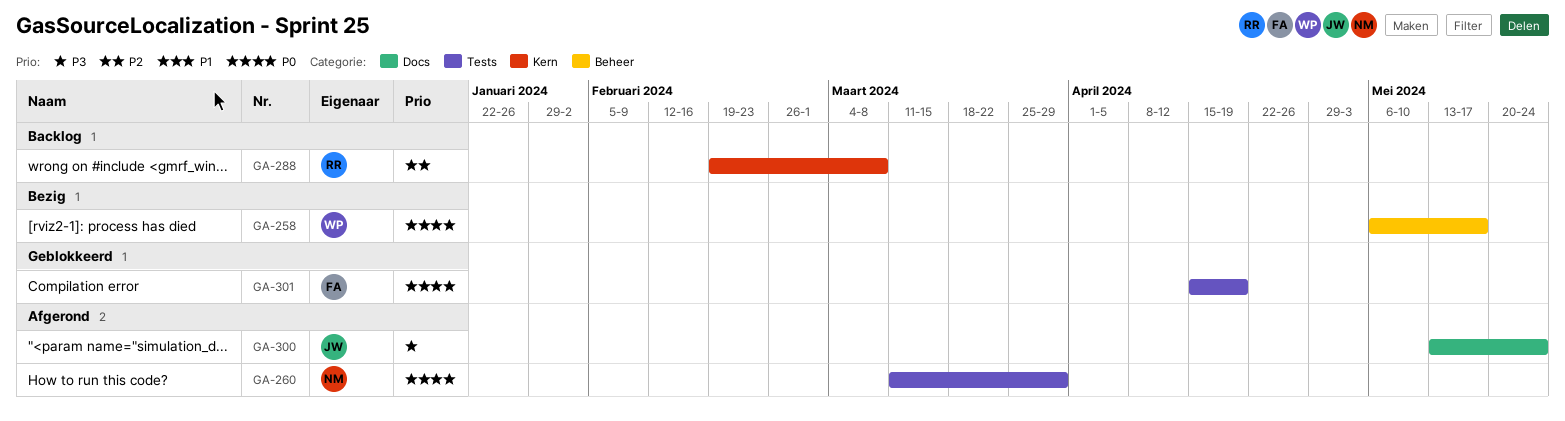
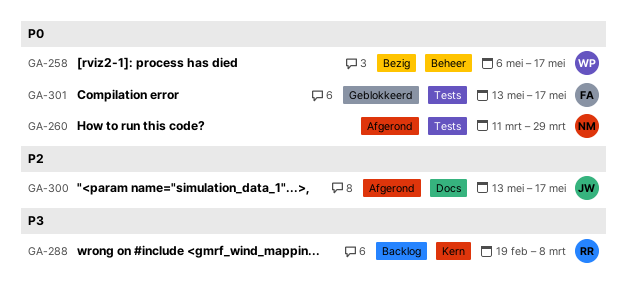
GA-288, priority: P2 -> P3
GA-300, priority: P3 -> P2
GA-300, due: May 24 -> May 17
GA-301, start: Apr 15 -> May 13
GA-301, due: Apr 19 -> May 17

